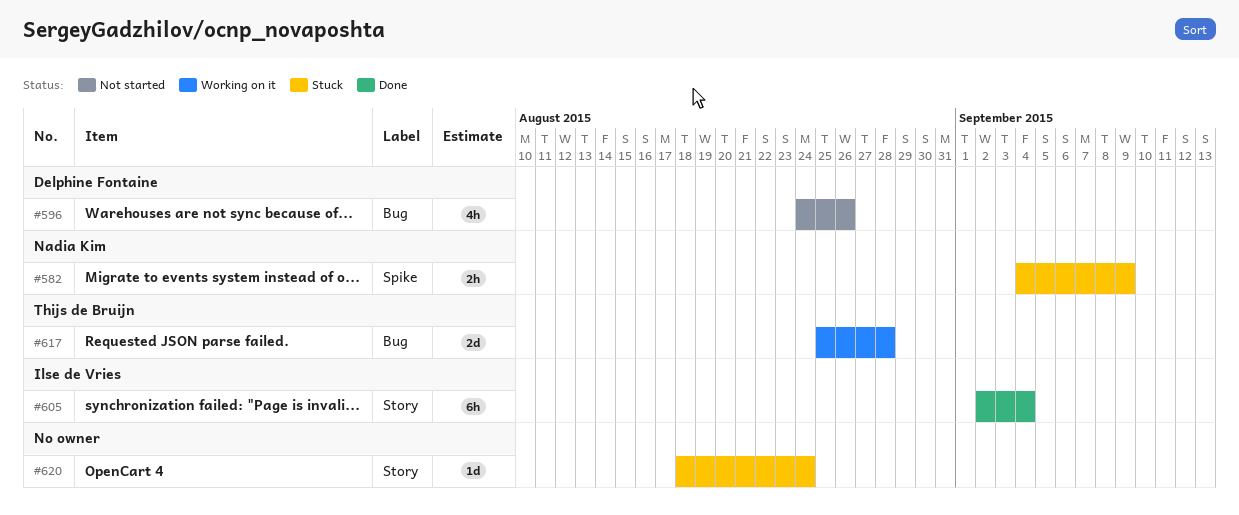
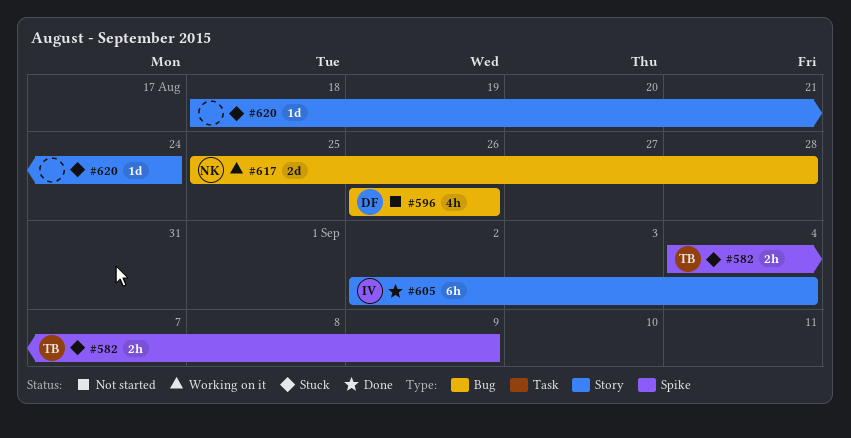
#582, owner: Nadia Kim -> Thijs de Bruijn
#596, start: Aug 24 -> Aug 26
#617, owner: Thijs de Bruijn -> Nadia Kim

